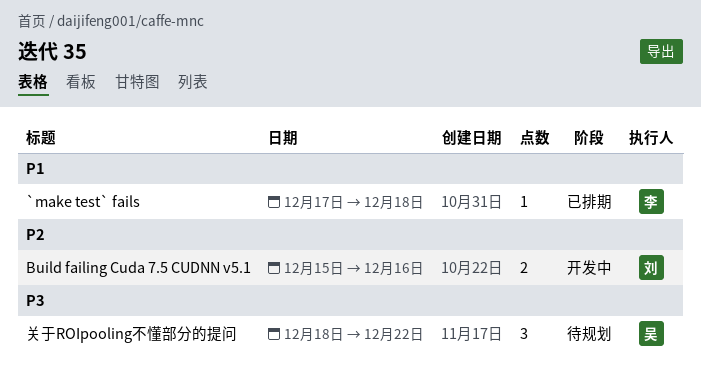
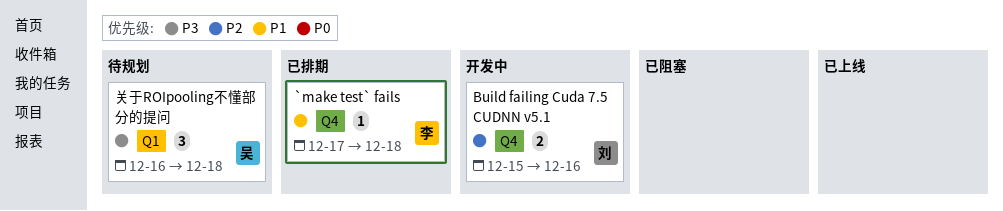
关于ROIpooling不懂部分的提问, start: Dec 18 -> Dec 16
关于ROIpooling不懂部分的提问, due: Dec 22 -> Dec 18

